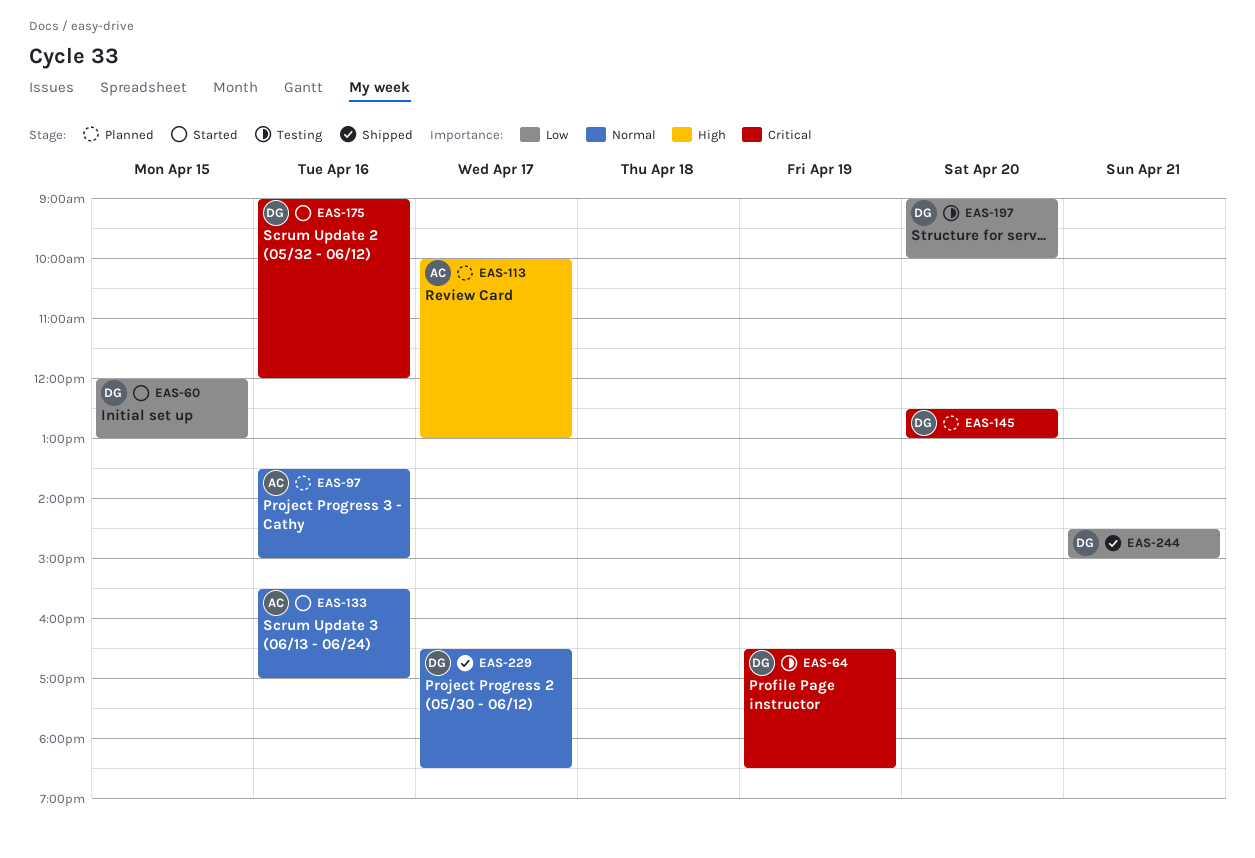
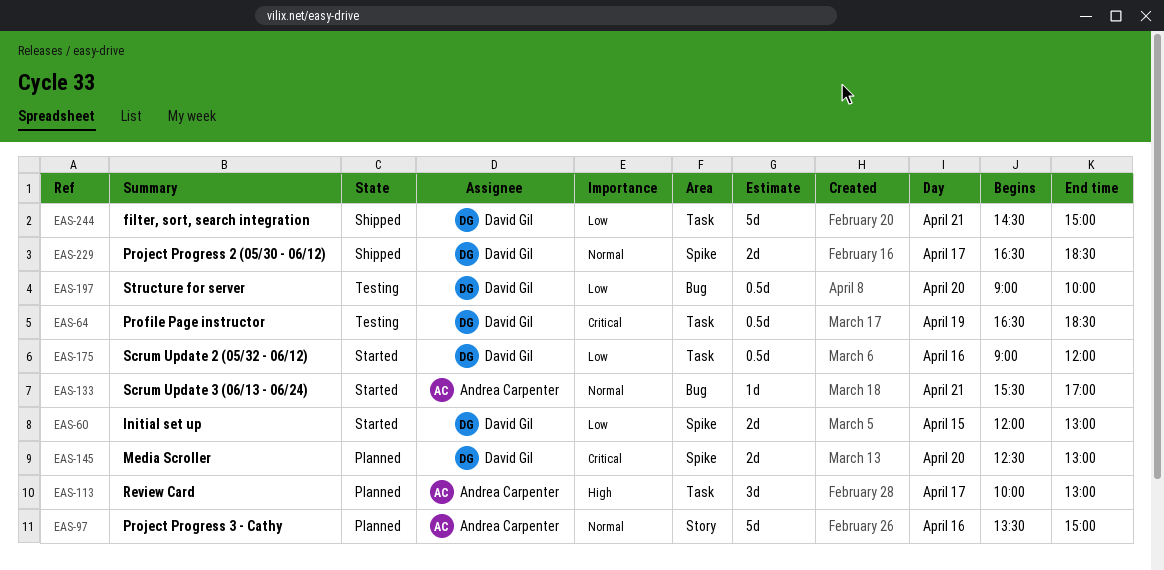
EAS-133, day: Apr 16 -> Apr 21
EAS-175, priority: Critical -> Low

